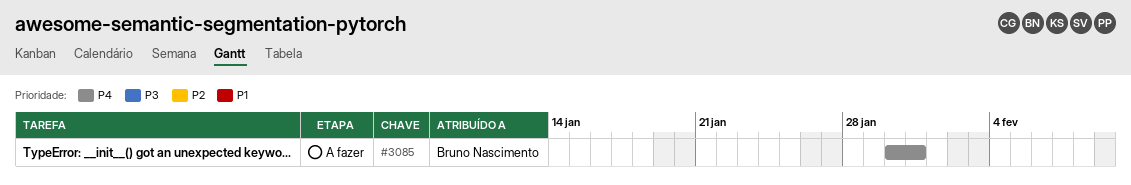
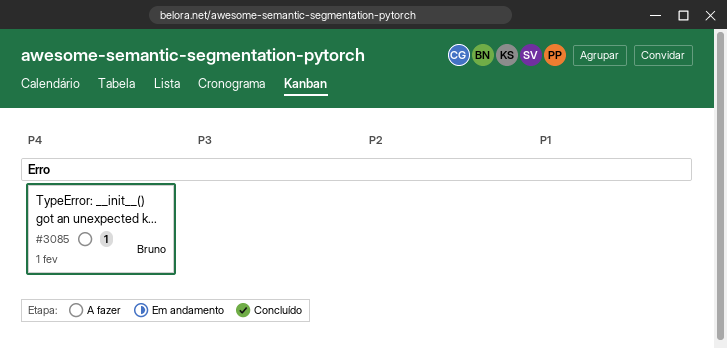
#3085, due: Jan 31 -> Feb 1

